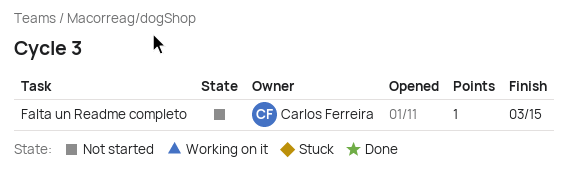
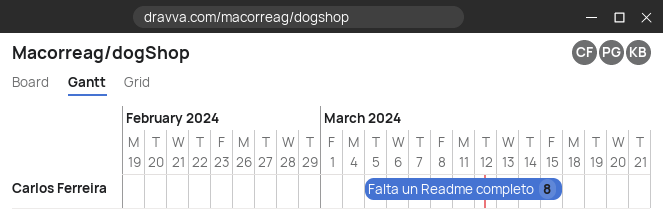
Falta un Readme completo, estimate: 1 -> 8

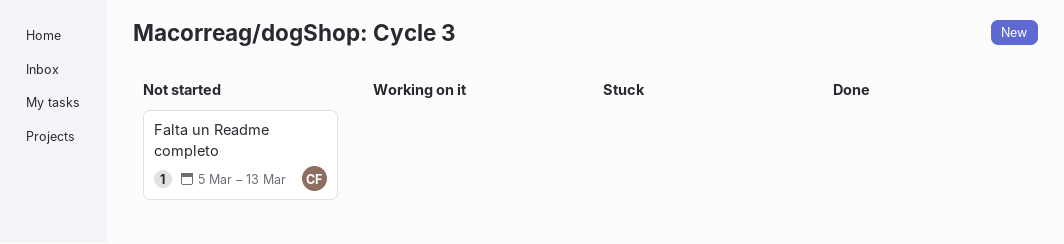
Falta un Readme completo, estimate: 8 -> 1
Falta un Readme completo, due: Mar 15 -> Mar 13

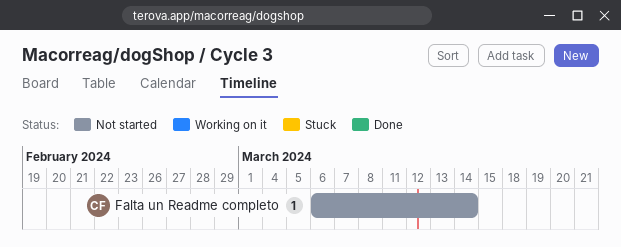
Falta un Readme completo, start: Mar 5 -> Mar 6
Falta un Readme completo, due: Mar 13 -> Mar 14

